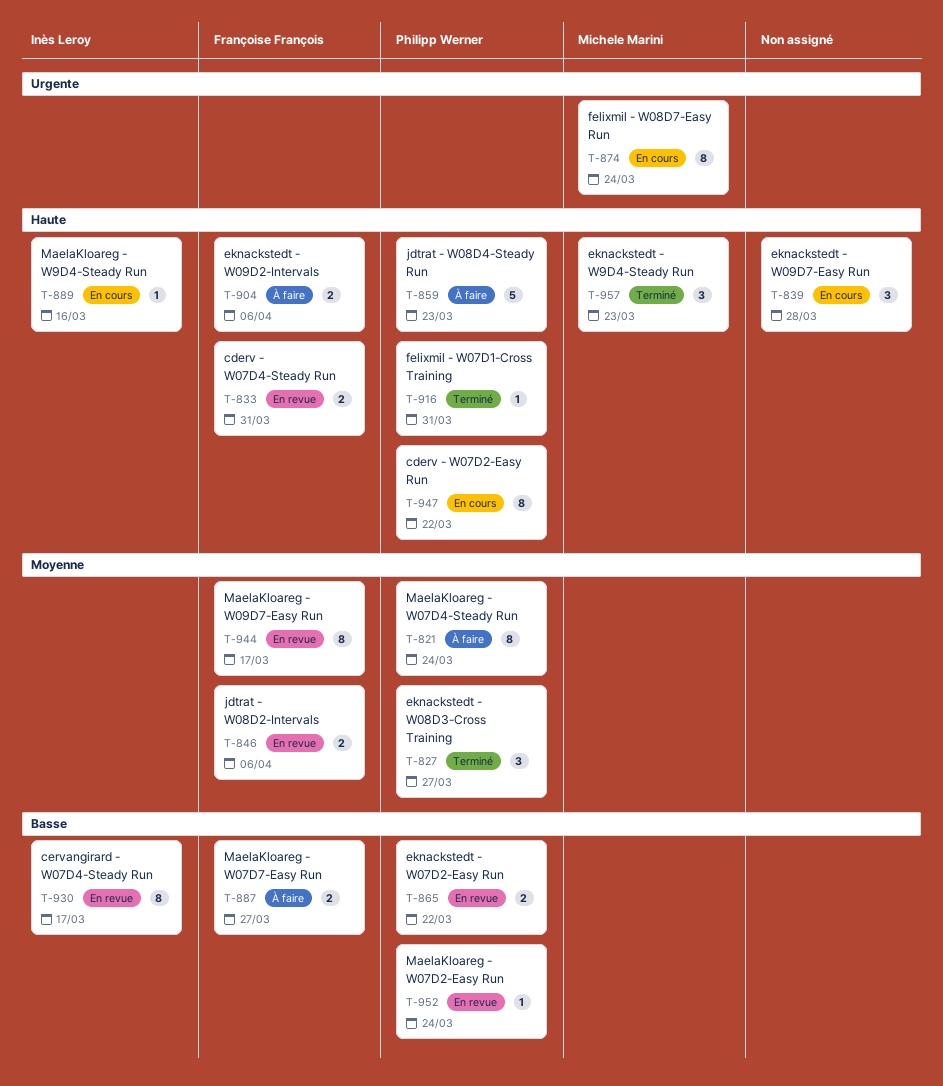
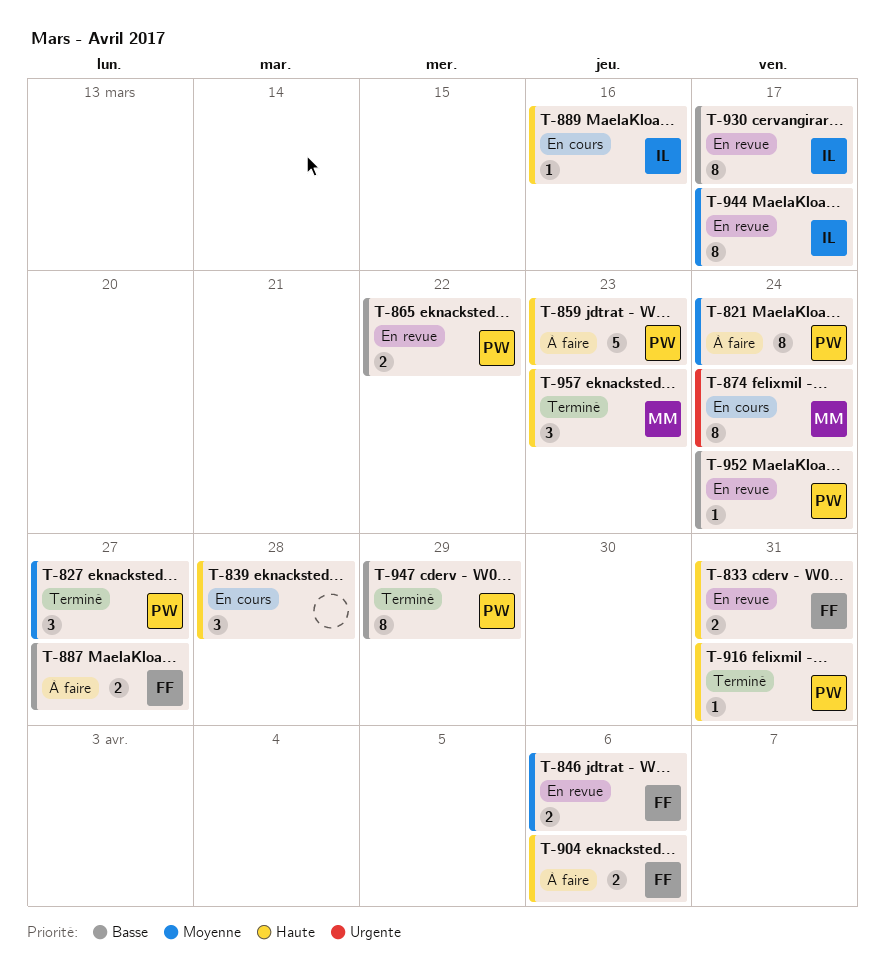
T-944, owner: Françoise François -> Inès Leroy
T-947, status: En cours -> Terminé
T-947, priority: Haute -> Basse
T-947, due: Mar 22 -> Mar 29

